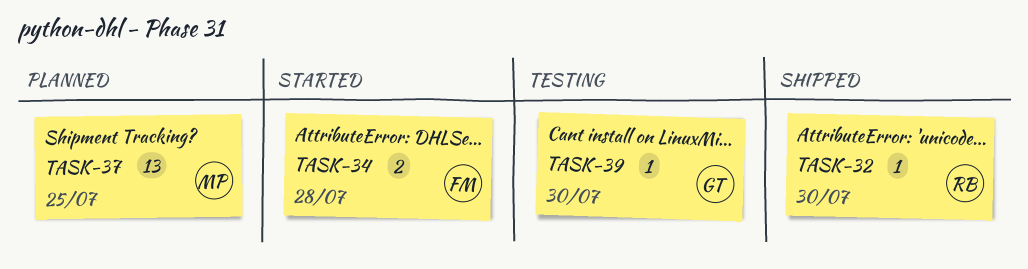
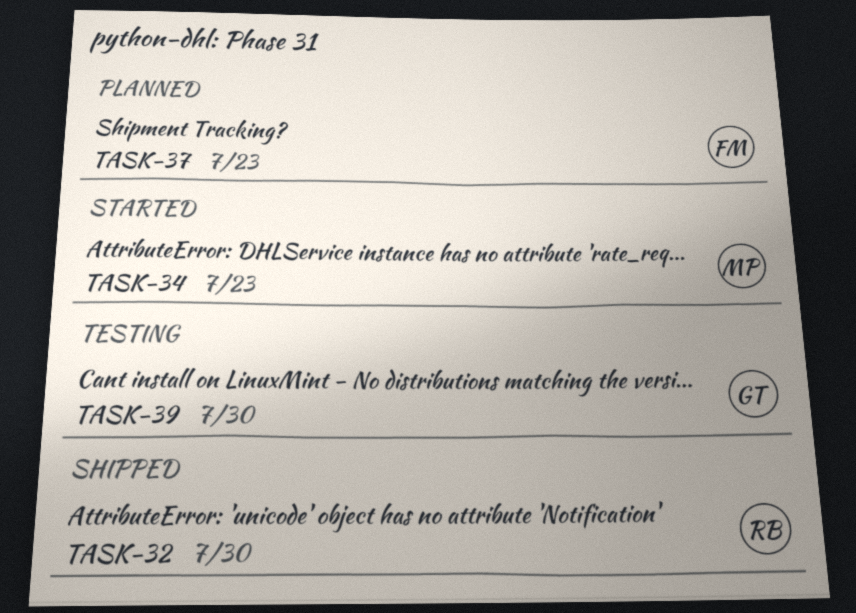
TASK-34, owner: FM -> MP
TASK-34, due: Jul 28 -> Jul 23
TASK-37, owner: MP -> FM
TASK-37, due: Jul 25 -> Jul 23

